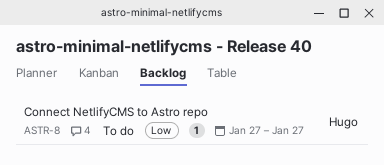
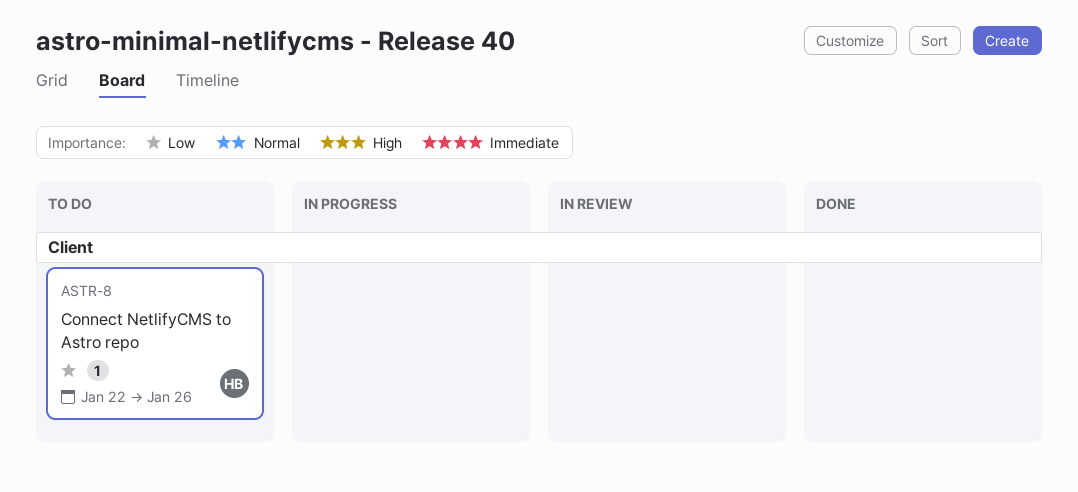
ASTR-8, start: Jan 27 -> Jan 22
ASTR-8, due: Jan 27 -> Jan 26

